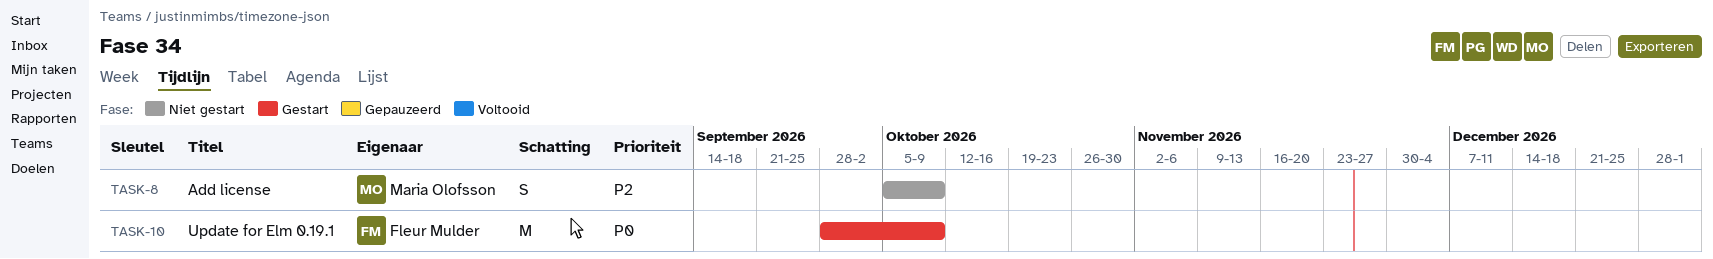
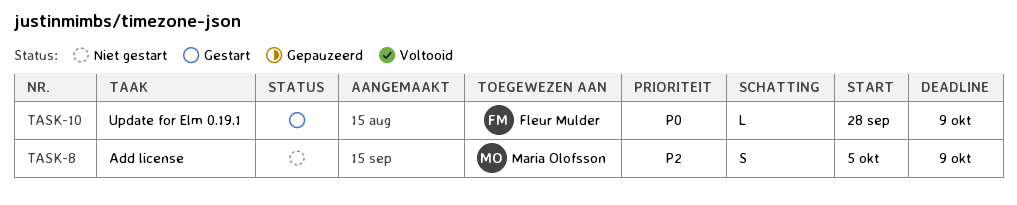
TASK-10, estimate: M -> L

